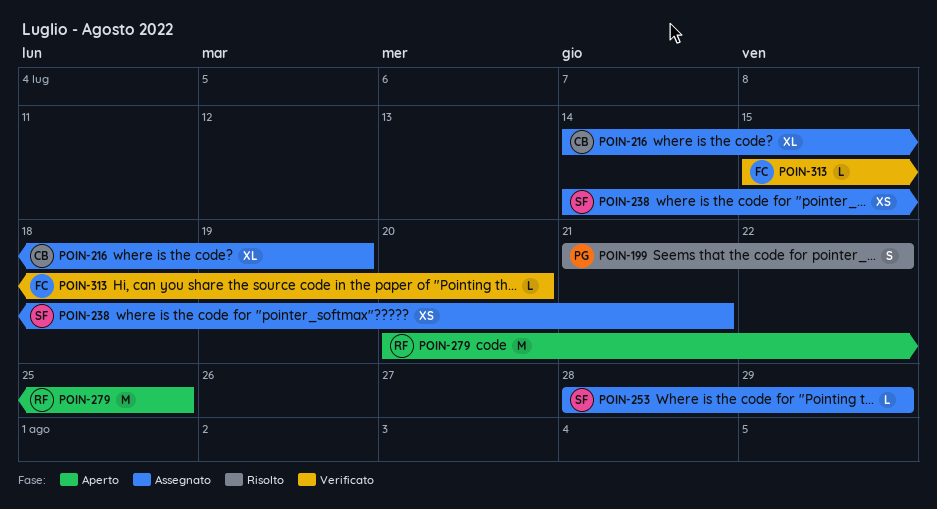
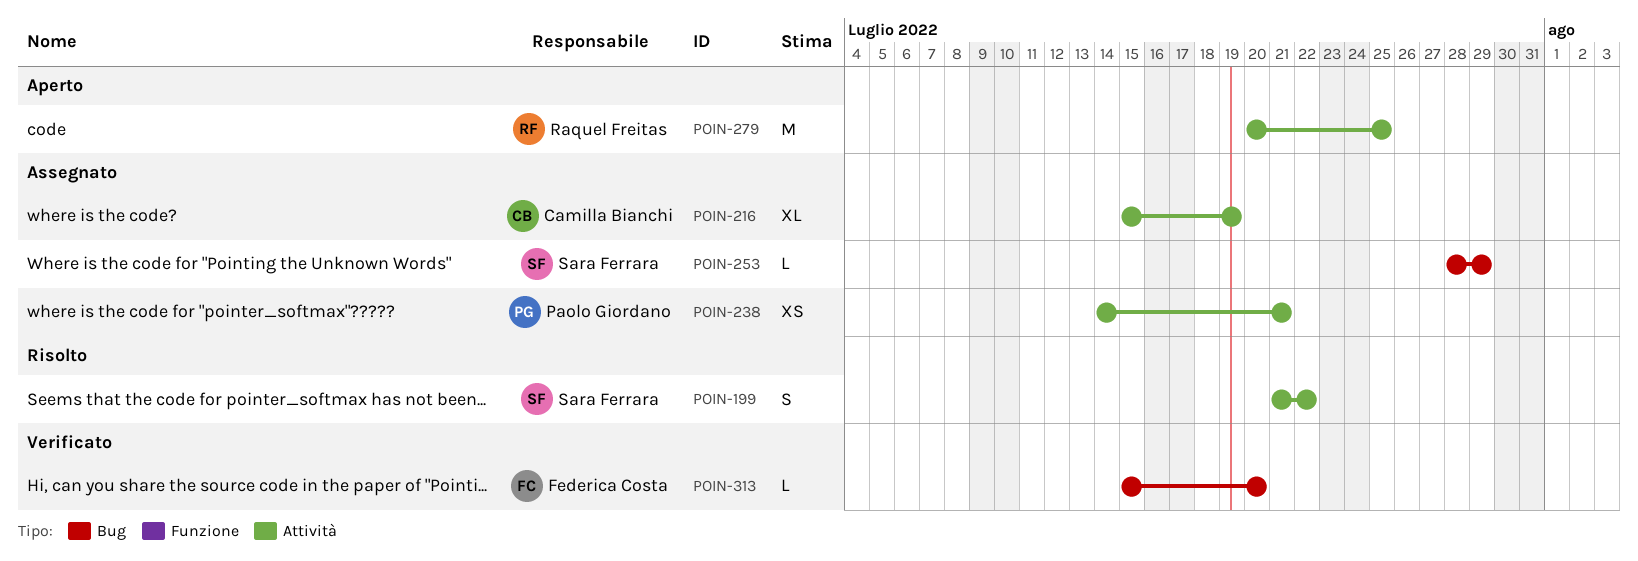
POIN-199, owner: Paolo Giordano -> Sara Ferrara
POIN-216, start: Jul 14 -> Jul 15
POIN-238, owner: Sara Ferrara -> Paolo Giordano

